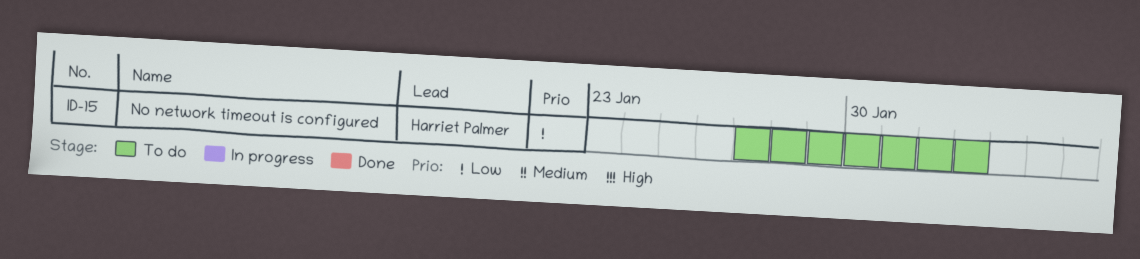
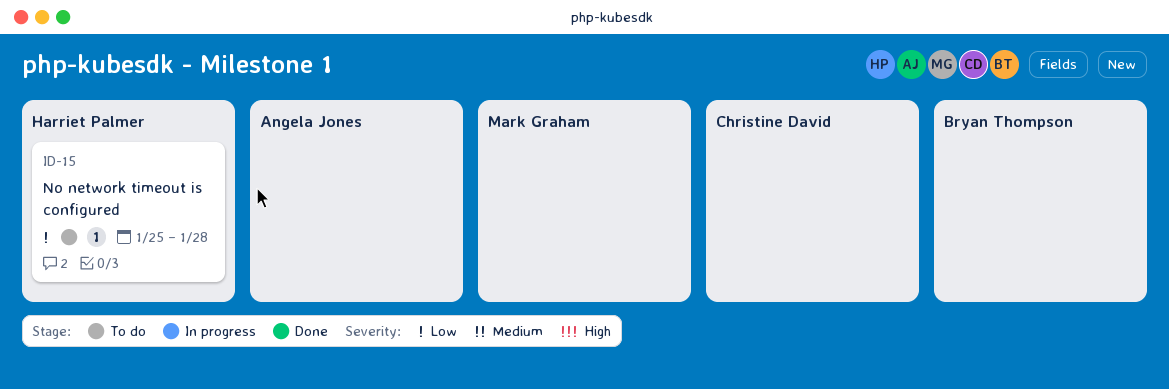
ID-15, start: Jan 27 -> Jan 25
ID-15, due: Feb 2 -> Jan 28

